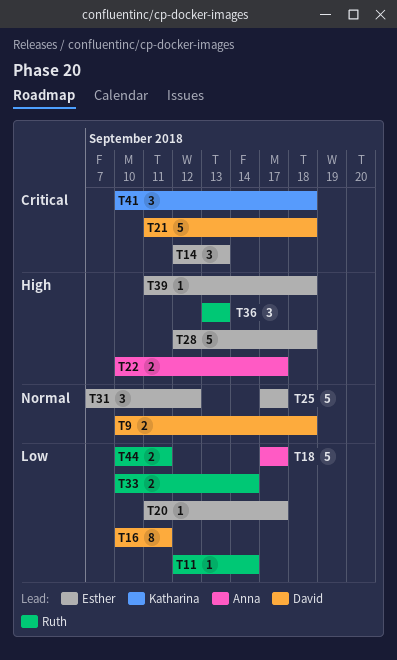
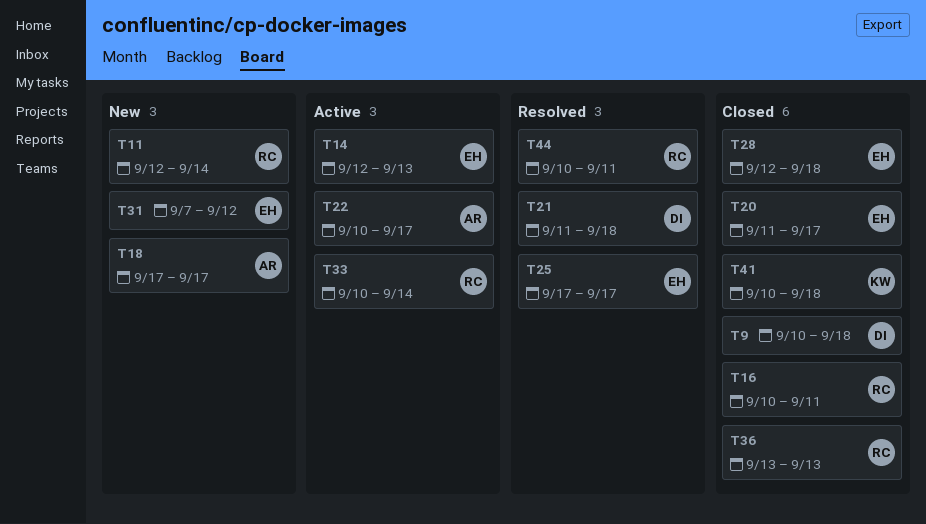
T16, owner: David -> Ruth
T39: present -> none

